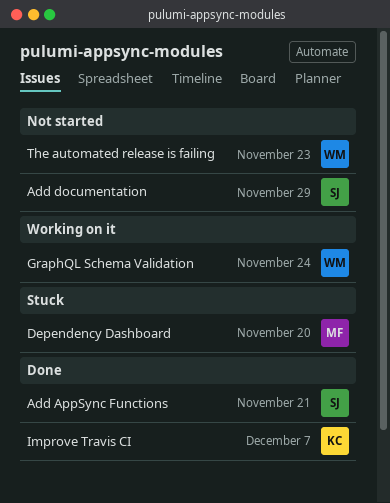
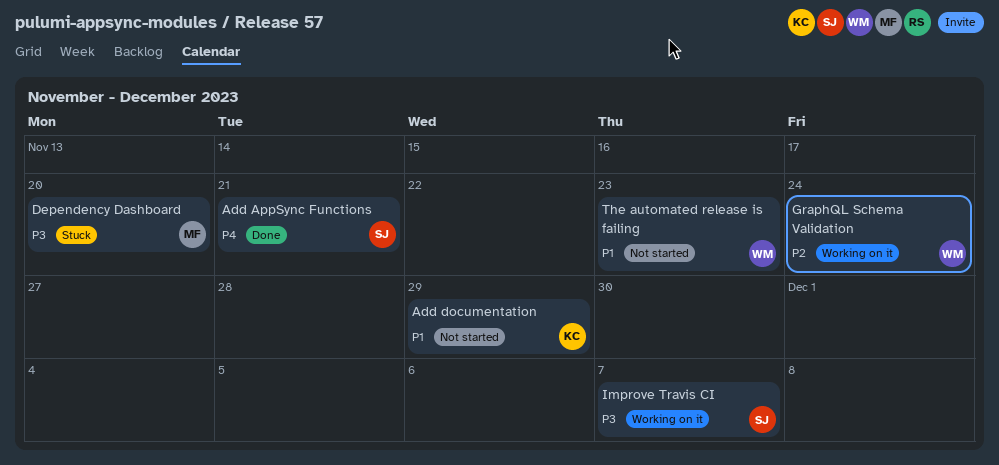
Add documentation, owner: SJ -> KC
Improve Travis CI, status: Done -> Working on it
Improve Travis CI, owner: KC -> SJ

